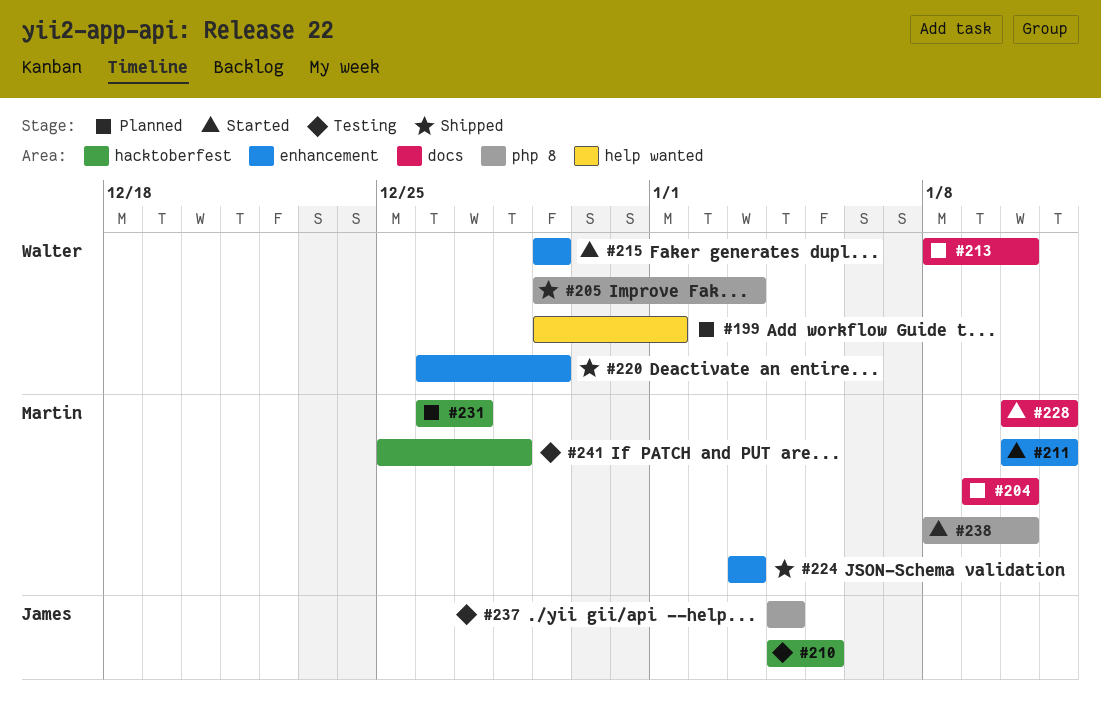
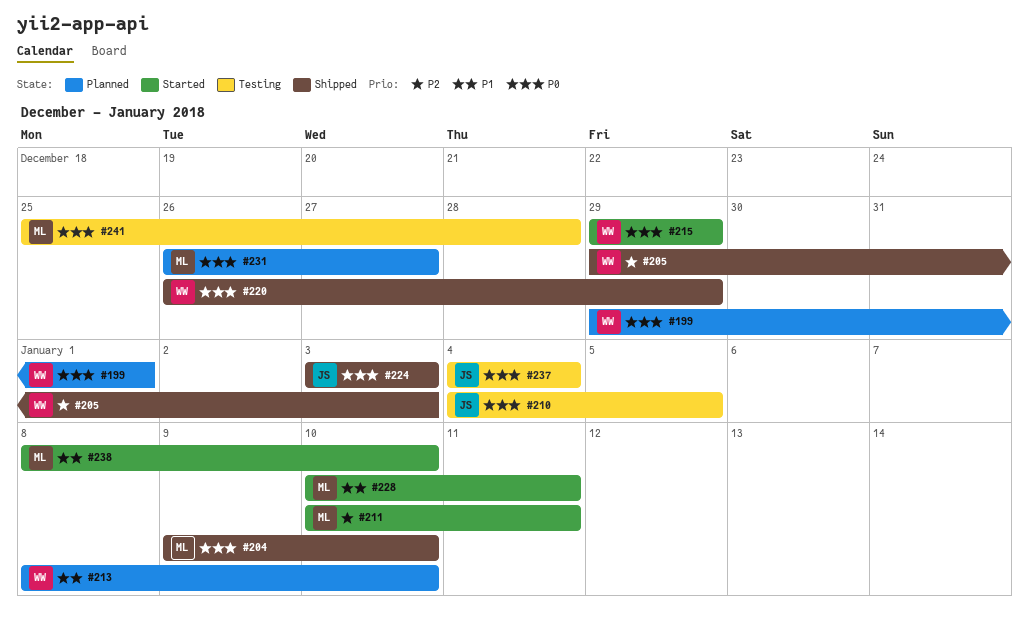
#204, status: Planned -> Shipped
#224, owner: Martin -> James

